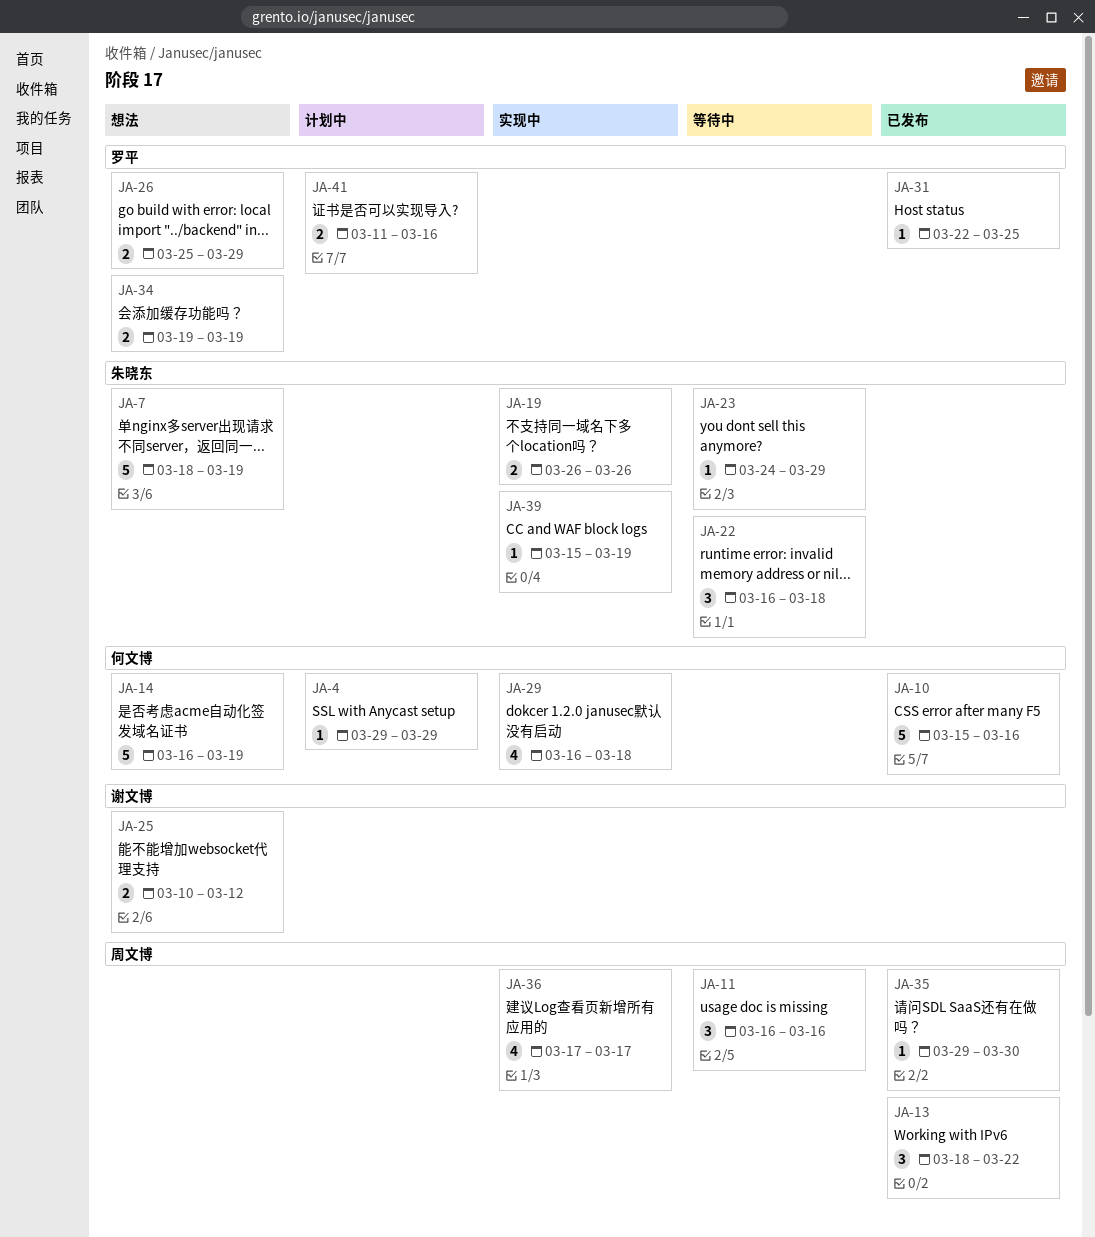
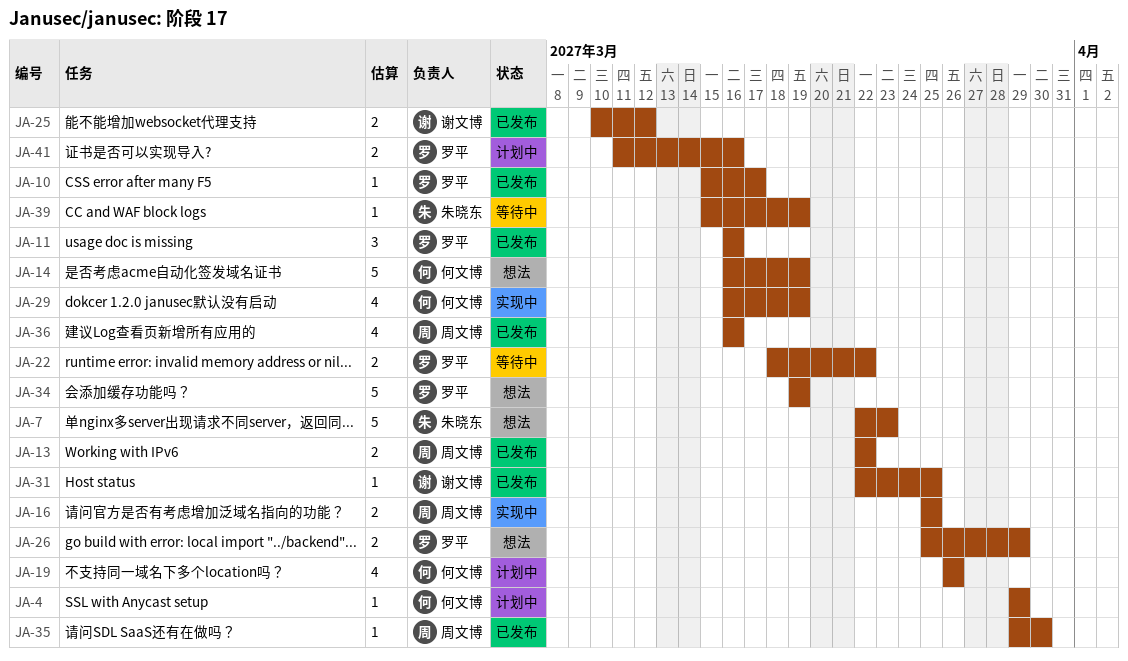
JA-7, start: Mar 18 -> Mar 22
JA-7, due: Mar 19 -> Mar 23
JA-10, owner: 何文博 -> 罗平
JA-10, estimate: 5 -> 1
JA-10, due: Mar 16 -> Mar 17
JA-11, status: 等待中 -> 已发布
JA-11, owner: 周文博 -> 罗平
JA-13, estimate: 3 -> 2
JA-13, start: Mar 18 -> Mar 22
JA-16: none -> present
JA-19, status: 实现中 -> 计划中
JA-19, owner: 朱晓东 -> 何文博
JA-19, estimate: 2 -> 4
JA-22, owner: 朱晓东 -> 罗平
JA-22, estimate: 3 -> 2
JA-22, start: Mar 16 -> Mar 18
JA-22, due: Mar 18 -> Mar 22
JA-23: present -> none
JA-25, status: 想法 -> 已发布
JA-29, due: Mar 18 -> Mar 19
JA-31, owner: 罗平 -> 谢文博
JA-34, estimate: 2 -> 5
JA-36, status: 实现中 -> 已发布
JA-36, start: Mar 17 -> Mar 16
JA-36, due: Mar 17 -> Mar 16
JA-39, status: 实现中 -> 等待中

